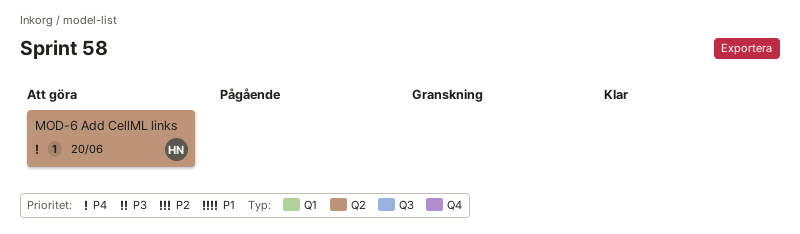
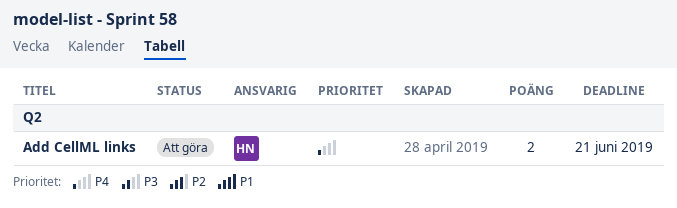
Add CellML links, estimate: 1 -> 2
Add CellML links, due: Jun 20 -> Jun 21

